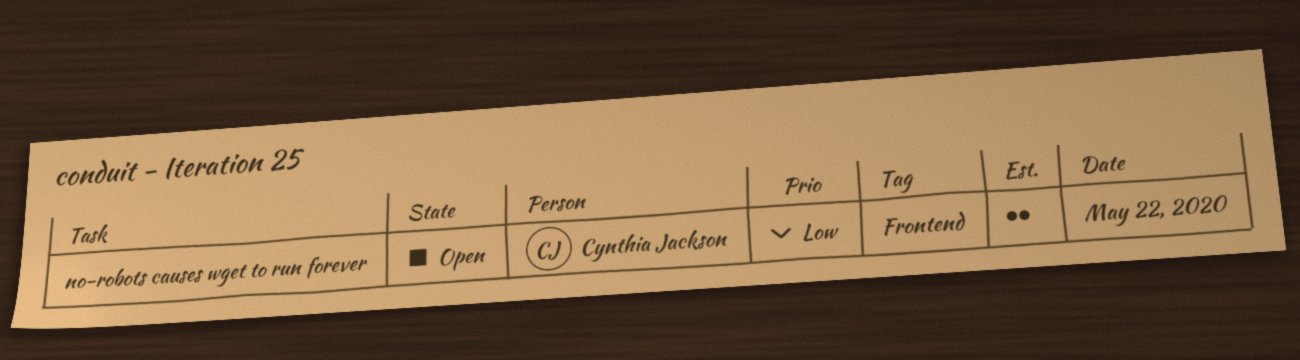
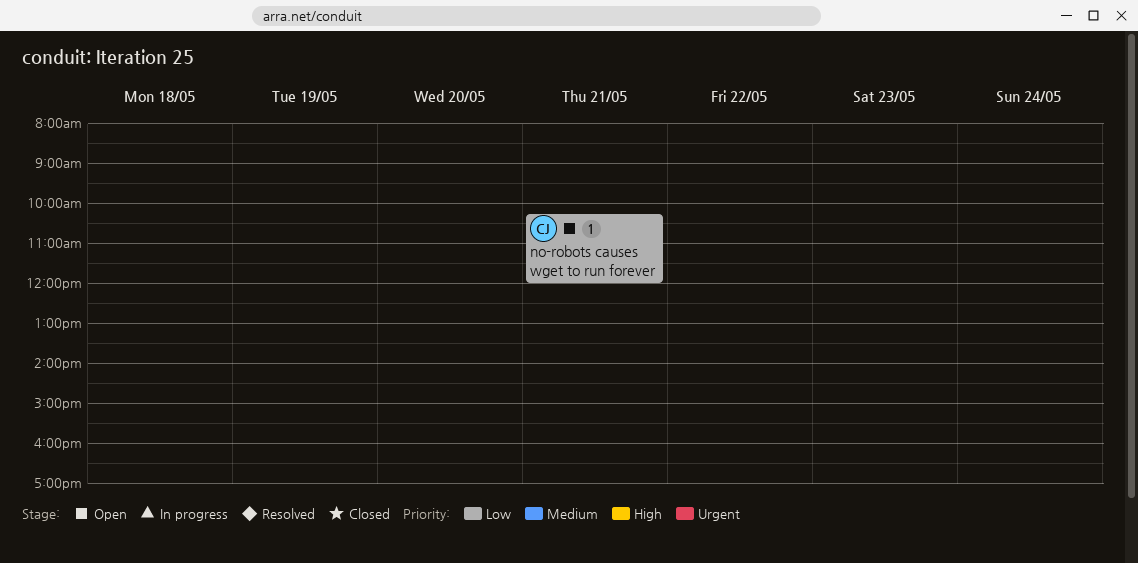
no-robots causes wget to run forever, estimate: 2 -> 1
no-robots causes wget to run forever, day: May 22 -> May 21

